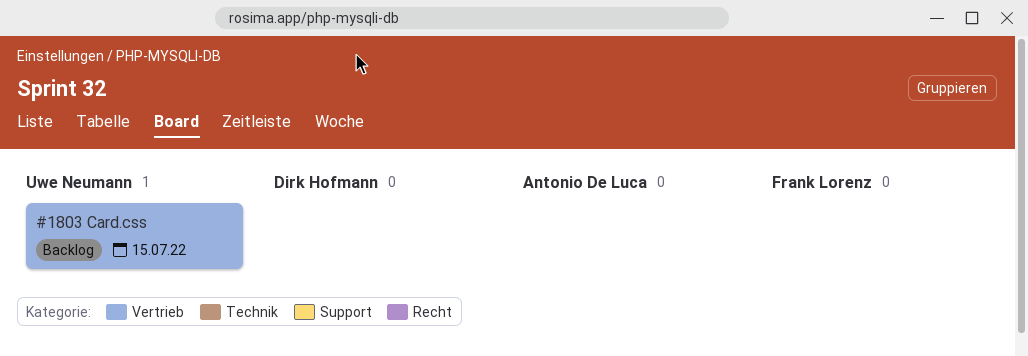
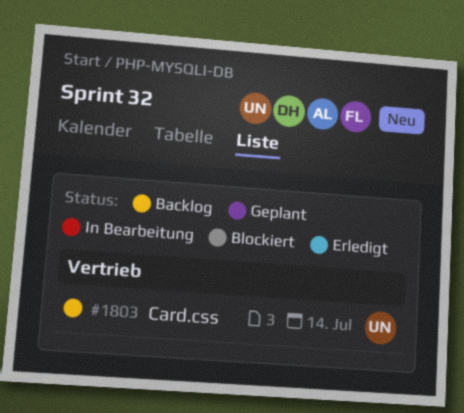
#1803, due: Jul 15 -> Jul 14

